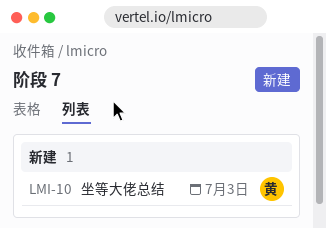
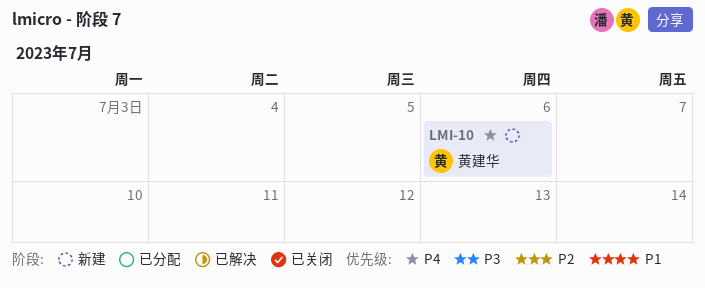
LMI-10, due: Jul 3 -> Jul 6

